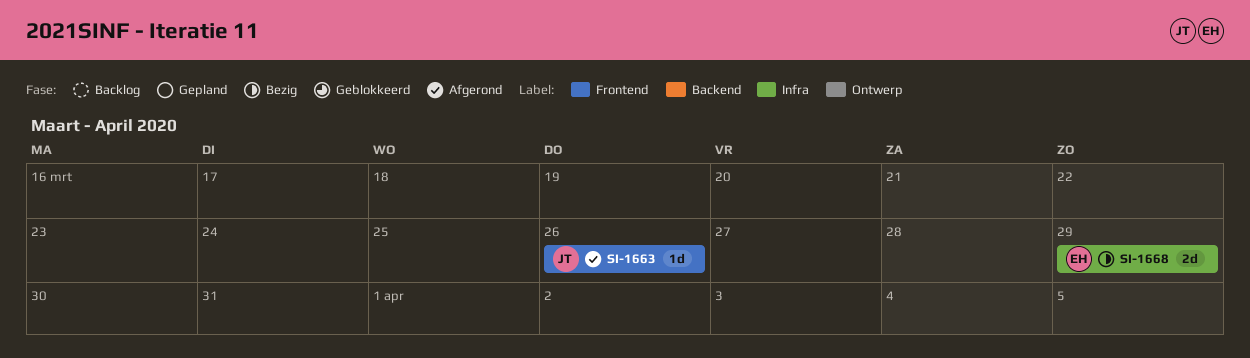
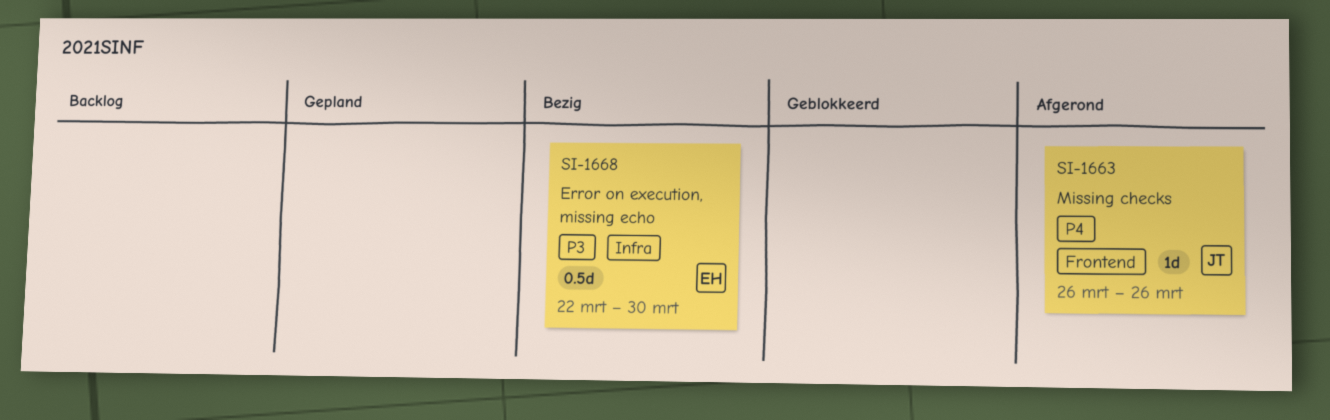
SI-1668, estimate: 2d -> 0.5d
SI-1668, start: Mar 29 -> Mar 22
SI-1668, due: Mar 29 -> Mar 30

